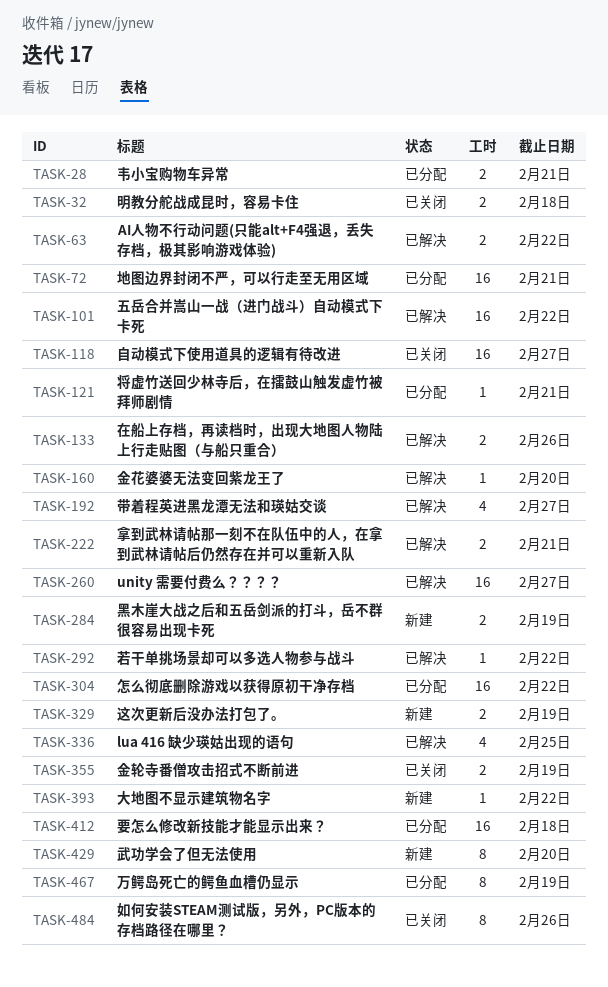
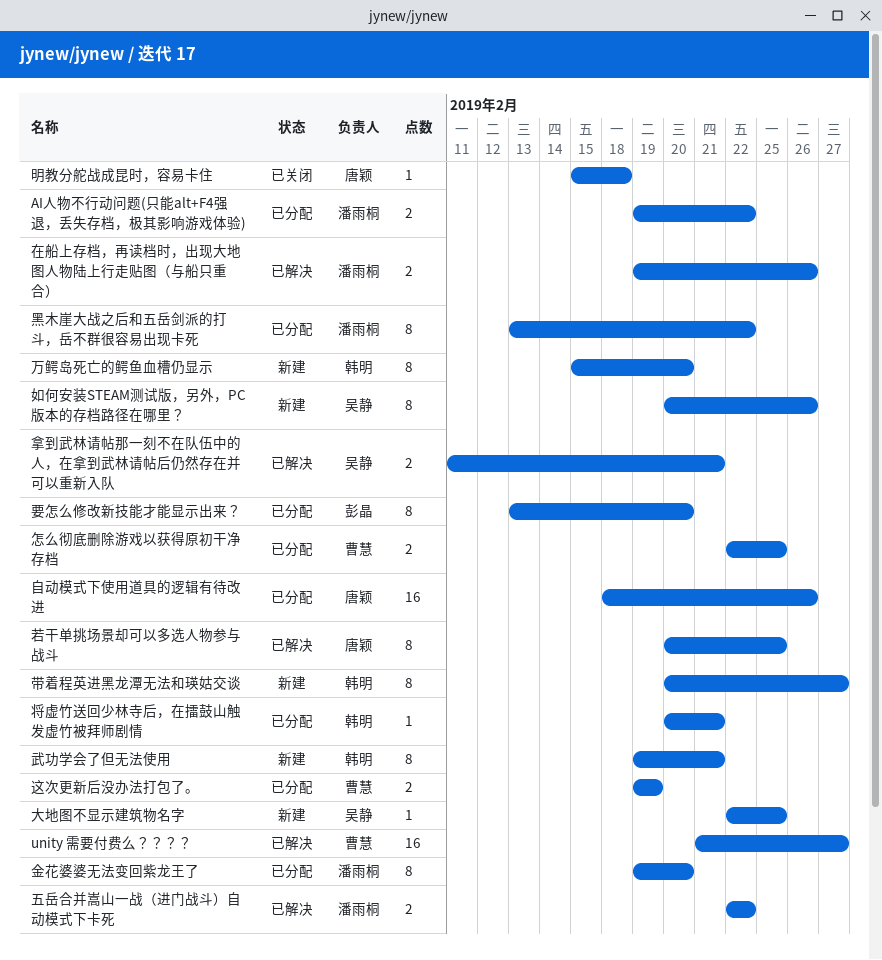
AI人物不行动问题(只能alt+F4强退，丢失存档，极其影响游戏体验), status: 已解决 -> 已分配
lua 416 缺少瑛姑出现的语句: present -> none
万鳄岛死亡的鳄鱼血槽仍显示, status: 已分配 -> 新建
万鳄岛死亡的鳄鱼血槽仍显示, due: Feb 19 -> Feb 20
五岳合并嵩山一战（进门战斗）自动模式下卡死, estimate: 16 -> 2
地图边界封闭不严，可以行走至无用区域: present -> none
大地图不显示建筑物名字, due: Feb 22 -> Feb 25
如何安装STEAM测试版，另外，PC版本的存档路径在哪里？, status: 已关闭 -> 新建
带着程英进黑龙潭无法和瑛姑交谈, status: 已解决 -> 新建
带着程英进黑龙潭无法和瑛姑交谈, estimate: 4 -> 8
怎么彻底删除游戏以获得原初干净存档, estimate: 16 -> 2
怎么彻底删除游戏以获得原初干净存档, due: Feb 22 -> Feb 25
明教分舵战成昆时，容易卡住, estimate: 2 -> 1
武功学会了但无法使用, due: Feb 20 -> Feb 21
自动模式下使用道具的逻辑有待改进, status: 已关闭 -> 已分配
自动模式下使用道具的逻辑有待改进, due: Feb 27 -> Feb 26
若干单挑场景却可以多选人物参与战斗, estimate: 1 -> 8
若干单挑场景却可以多选人物参与战斗, due: Feb 22 -> Feb 25
要怎么修改新技能才能显示出来？, estimate: 16 -> 8
要怎么修改新技能才能显示出来？, due: Feb 18 -> Feb 20
这次更新后没办法打包了。, status: 新建 -> 已分配
金花婆婆无法变回紫龙王了, status: 已解决 -> 已分配
金花婆婆无法变回紫龙王了, estimate: 1 -> 8
金轮寺番僧攻击招式不断前进: present -> none
韦小宝购物车异常: present -> none
黑木崖大战之后和五岳剑派的打斗，岳不群很容易出现卡死, status: 新建 -> 已分配
黑木崖大战之后和五岳剑派的打斗，岳不群很容易出现卡死, estimate: 2 -> 8
黑木崖大战之后和五岳剑派的打斗，岳不群很容易出现卡死, due: Feb 19 -> Feb 22

